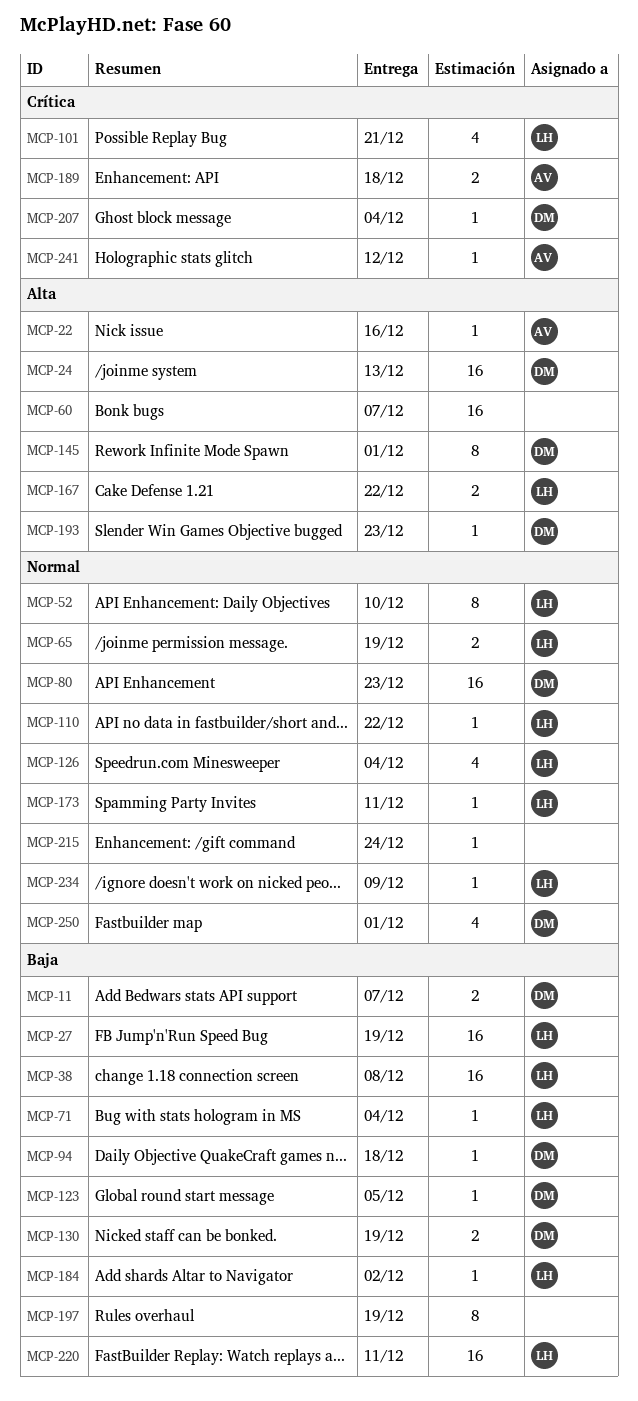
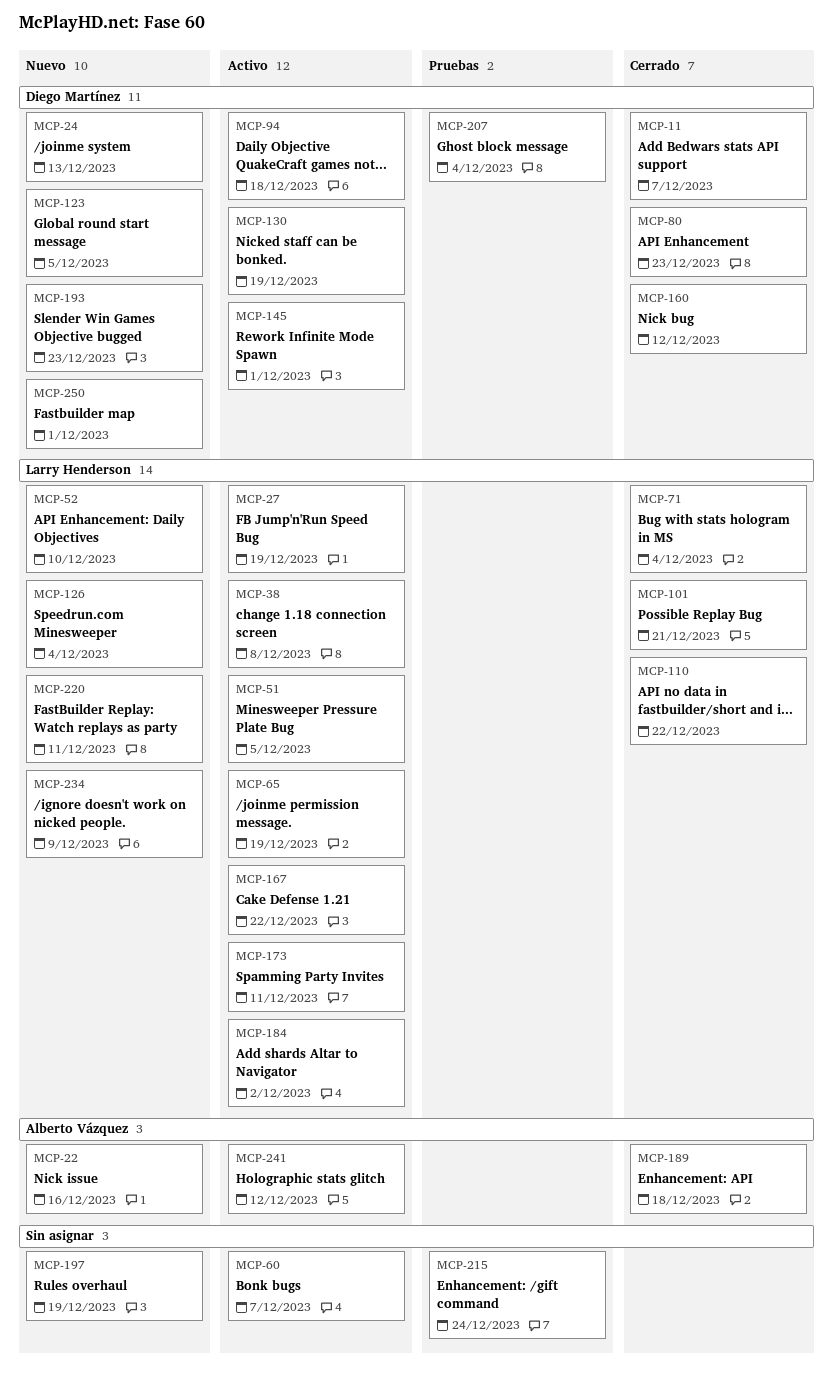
MCP-51: none -> present
MCP-160: none -> present

